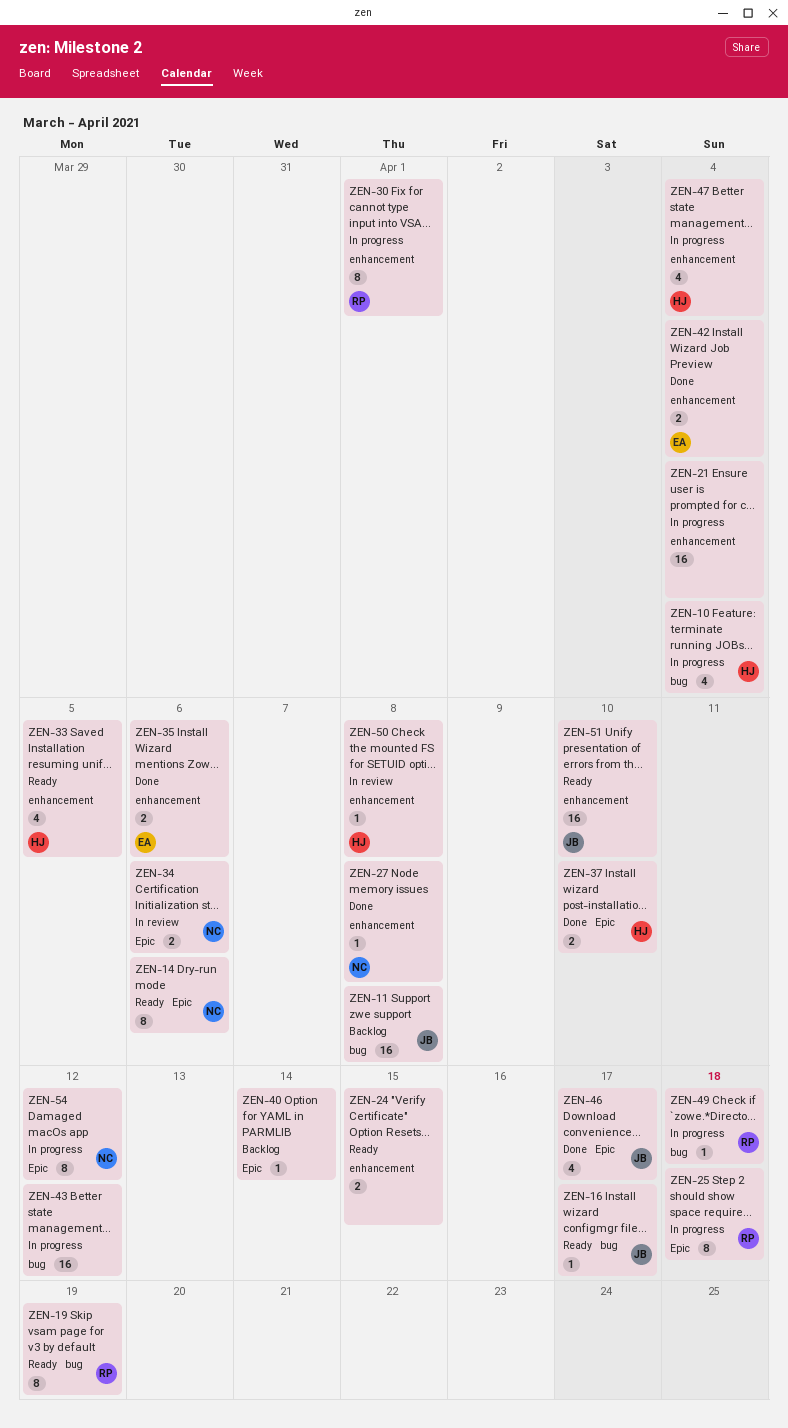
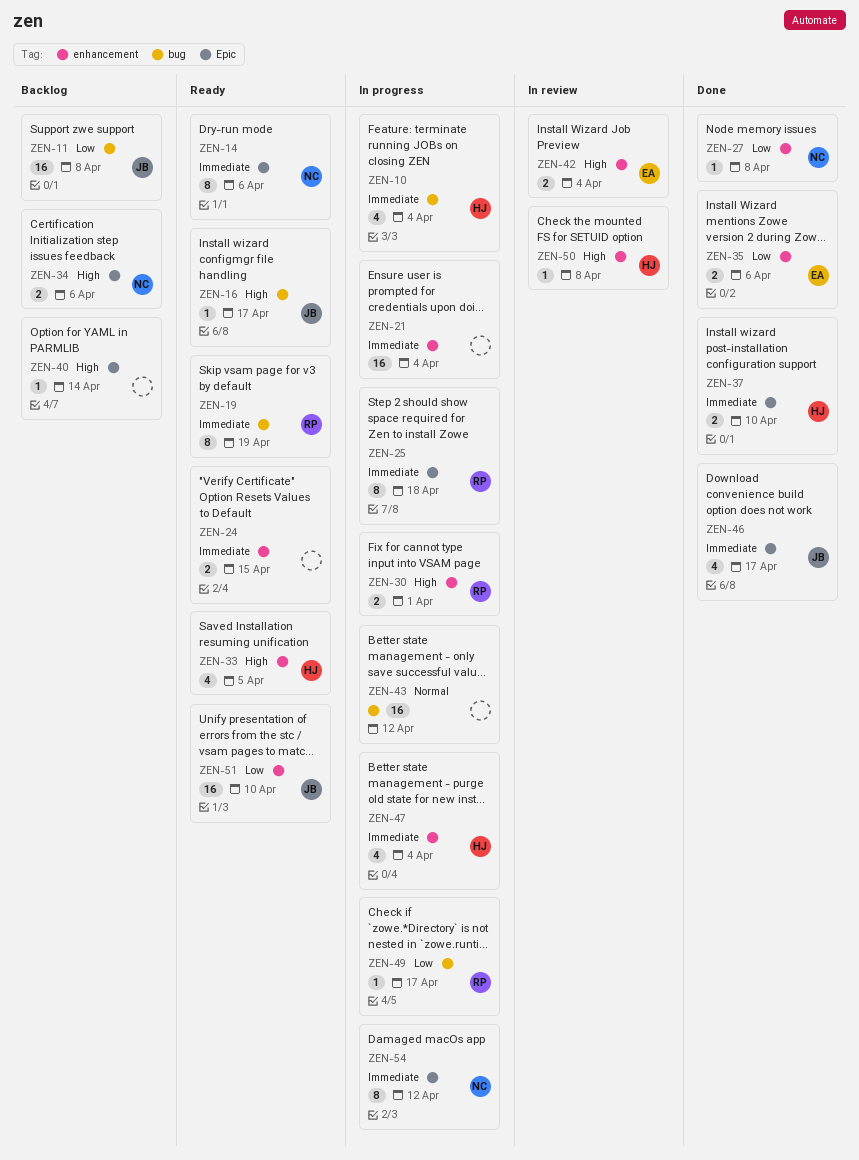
ZEN-30, estimate: 8 -> 2
ZEN-34, status: In review -> Backlog
ZEN-42, status: Done -> In review
ZEN-49, due: Apr 18 -> Apr 17

